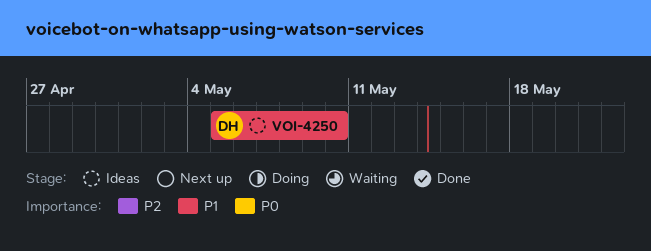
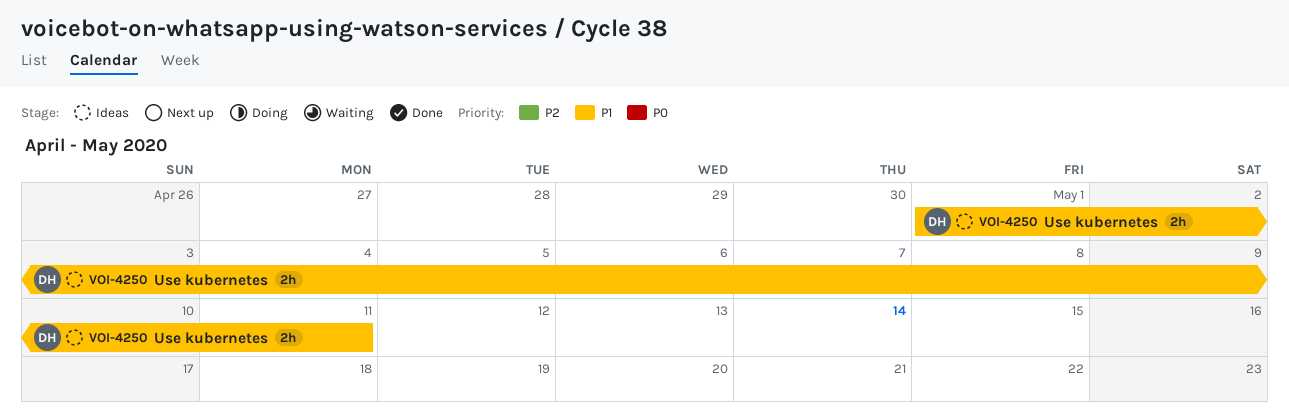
VOI-4250, start: May 5 -> May 1
VOI-4250, due: May 10 -> May 11

